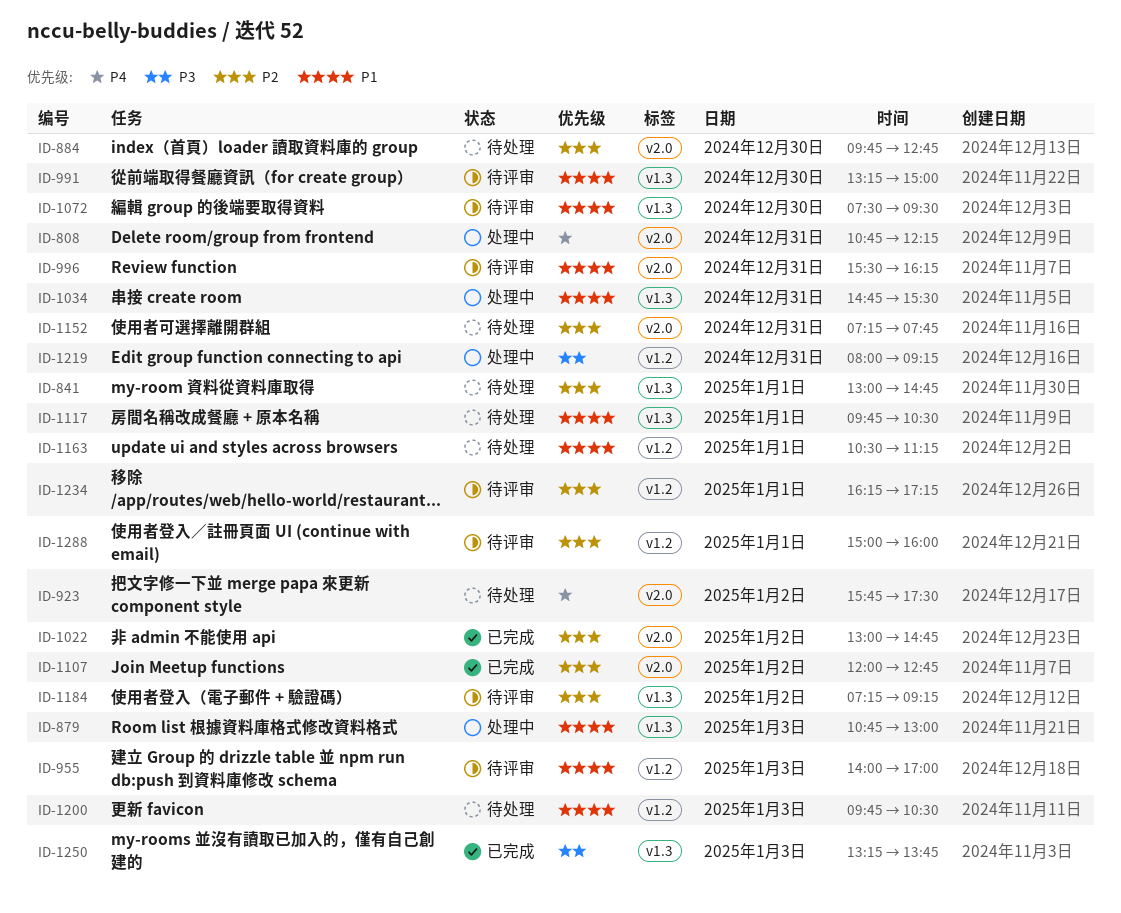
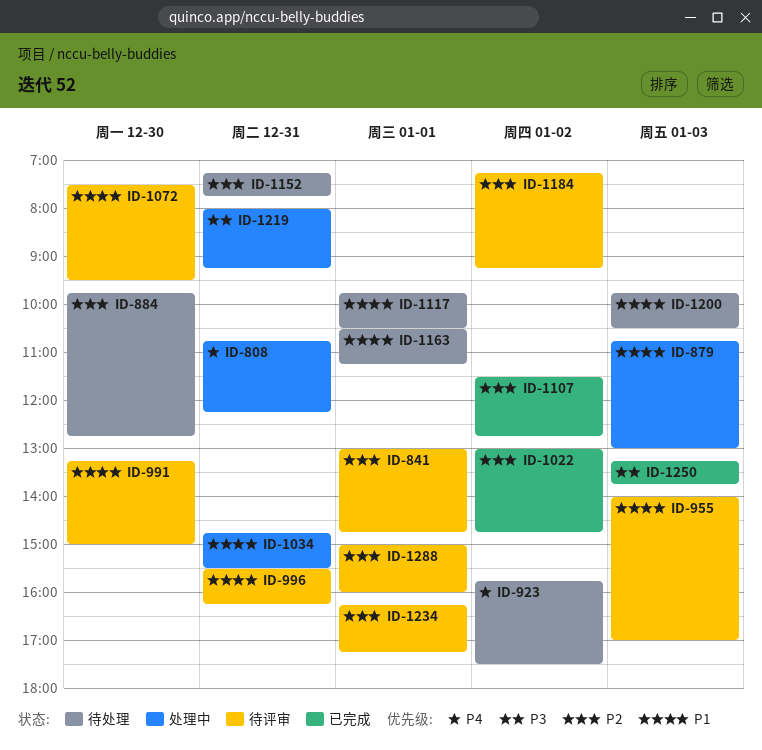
ID-841, status: 待处理 -> 待评审
ID-1107, begins: 12:00 -> 11:30

